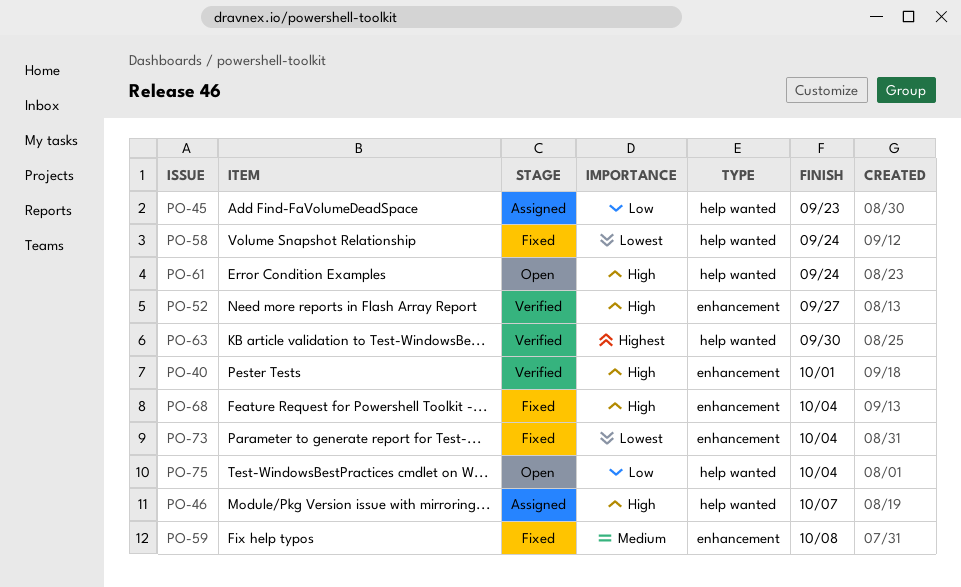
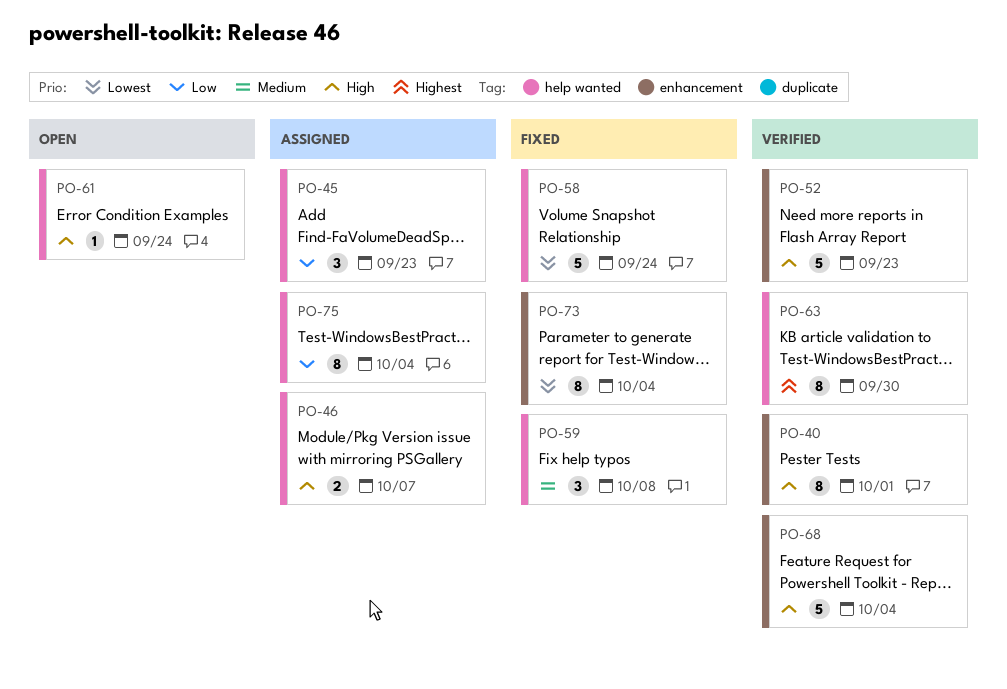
PO-52, due: Sep 27 -> Sep 23
PO-59, label: enhancement -> help wanted
PO-68, status: Fixed -> Verified
PO-75, status: Open -> Assigned

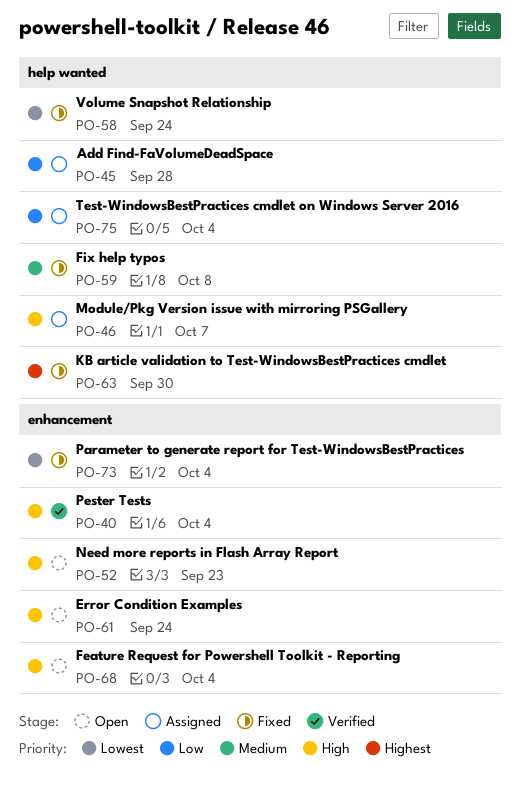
PO-40, due: Oct 1 -> Oct 4
PO-45, due: Sep 23 -> Sep 28
PO-52, status: Verified -> Open
PO-61, label: help wanted -> enhancement
PO-63, status: Verified -> Fixed
PO-68, status: Verified -> Open

